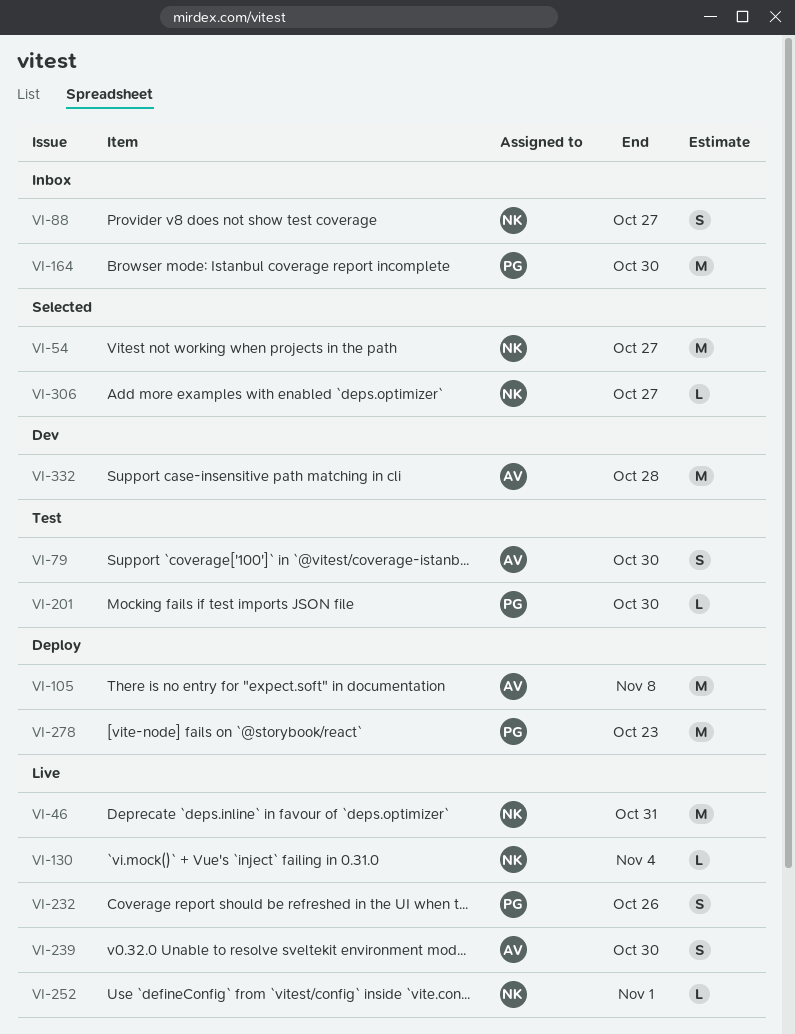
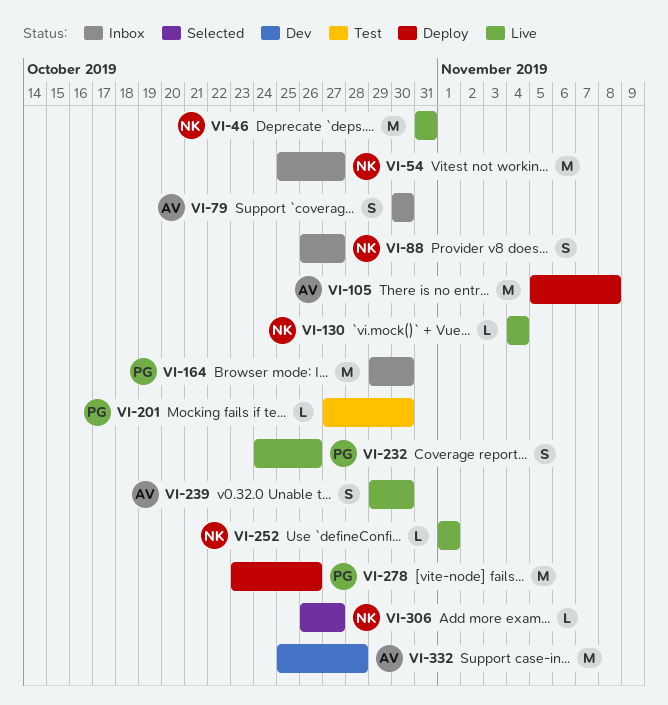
VI-54, status: Selected -> Inbox
VI-79, status: Test -> Inbox
VI-278, due: Oct 23 -> Oct 26

